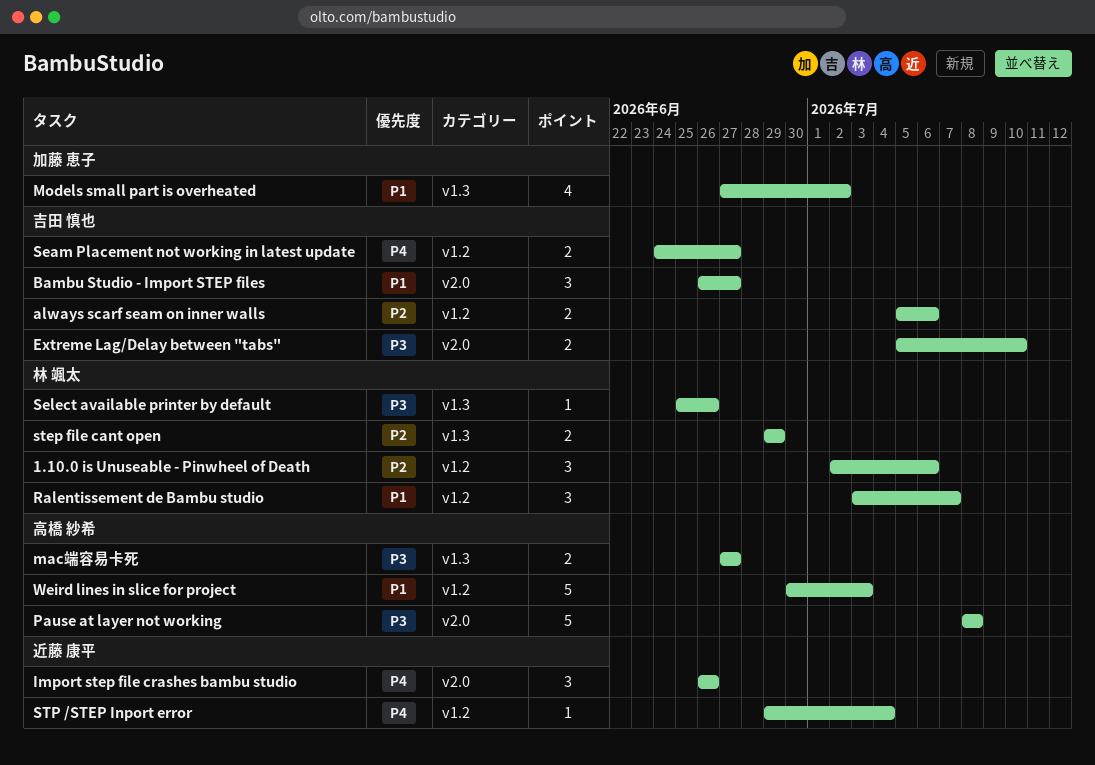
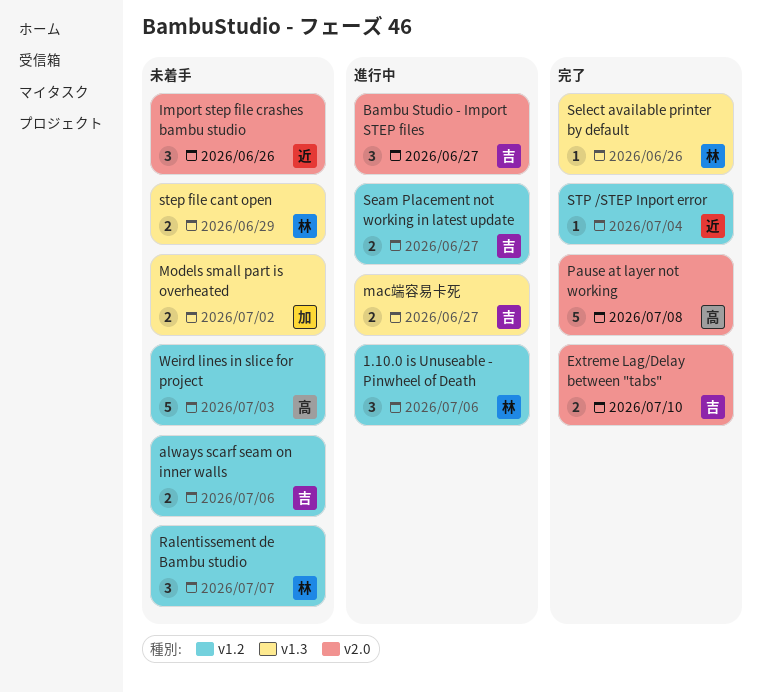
mac端容易卡死, owner: 高橋 紗希 -> 吉田 慎也
Models small part is overheated, estimate: 4 -> 2

